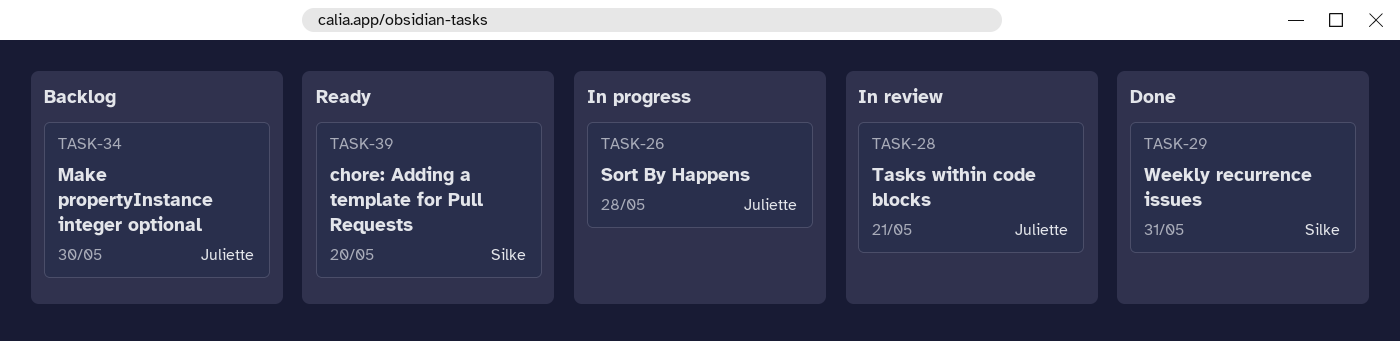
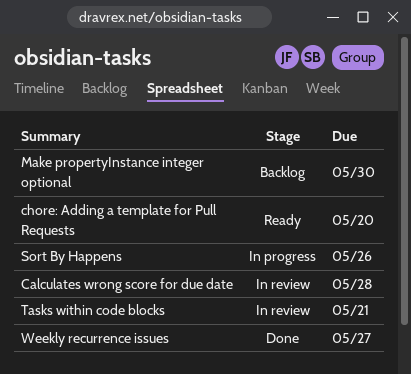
Calculates wrong score for due date: none -> present
Sort By Happens, due: May 28 -> May 26
Weekly recurrence issues, due: May 31 -> May 27

